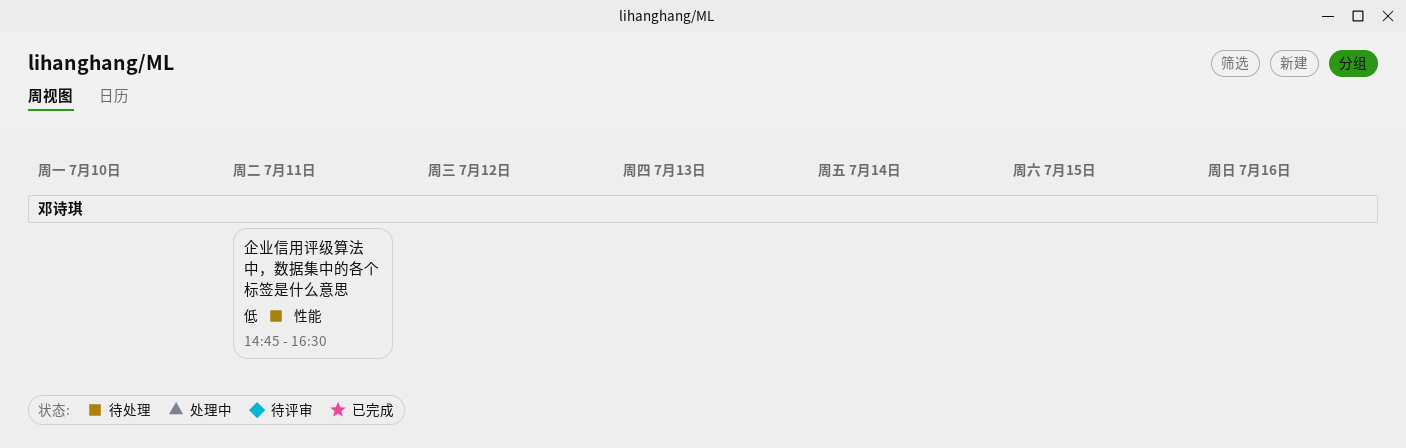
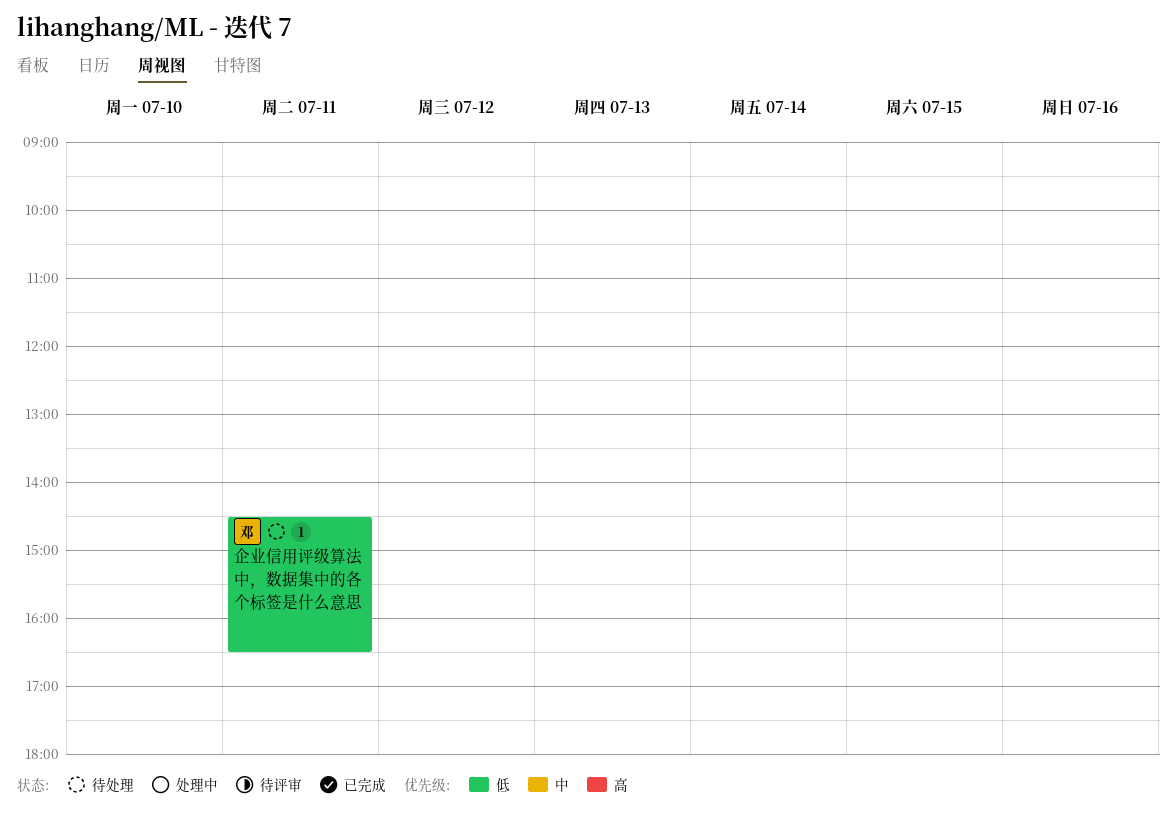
企业信用评级算法中，数据集中的各个标签是什么意思, begins: 14:45 -> 14:30

